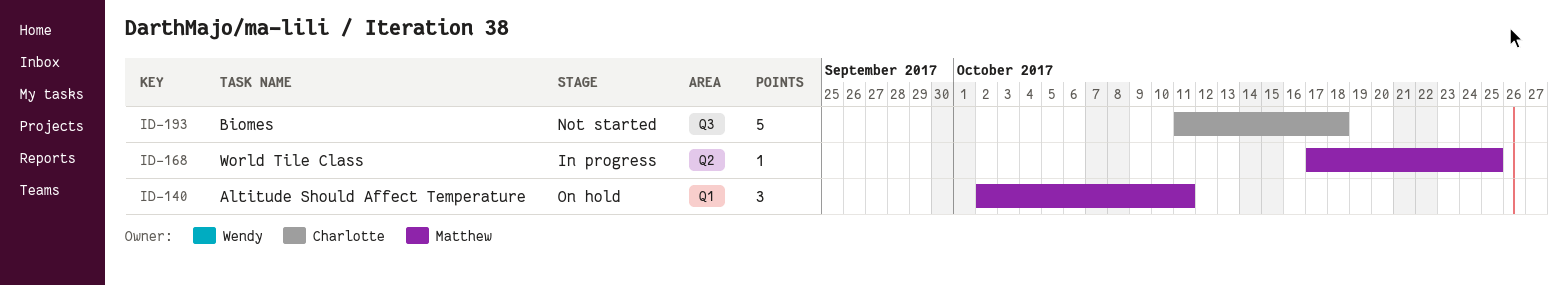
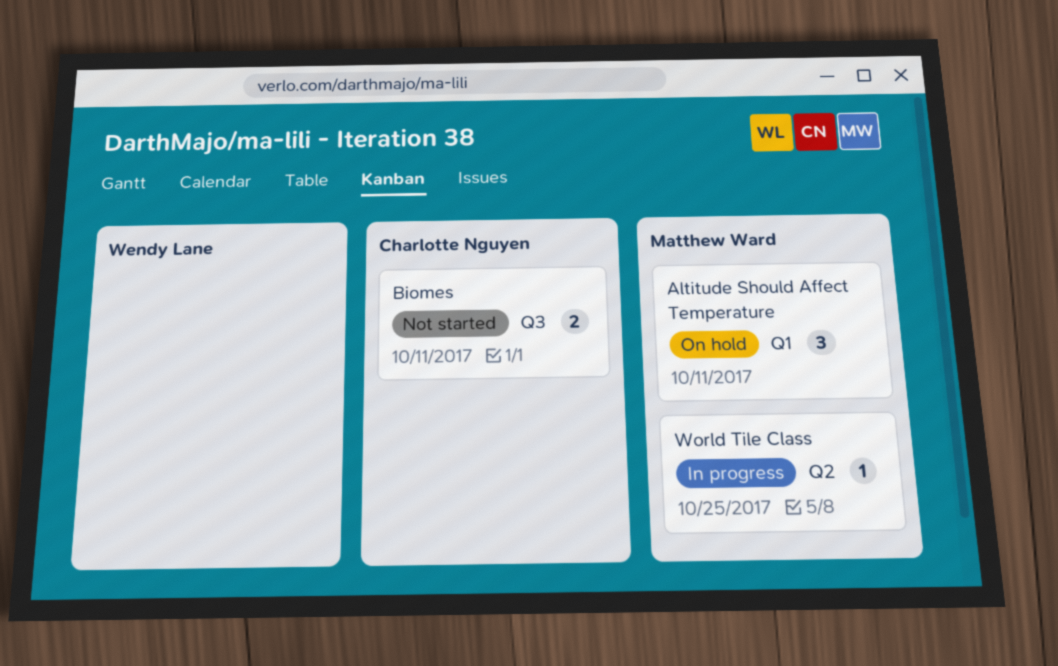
Biomes, estimate: 5 -> 2
Biomes, due: Oct 18 -> Oct 11

